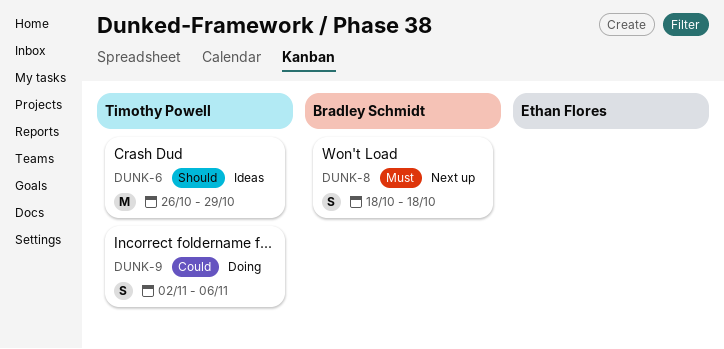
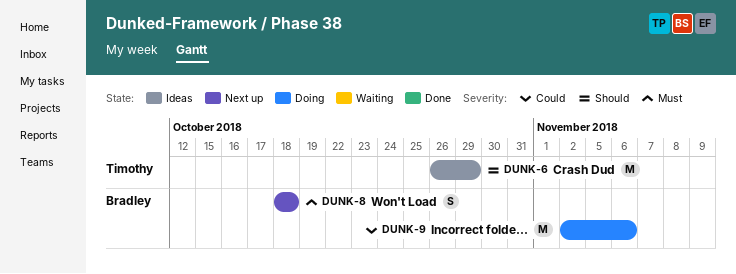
DUNK-9, owner: Timothy Powell -> Bradley Schmidt
DUNK-9, estimate: S -> M

